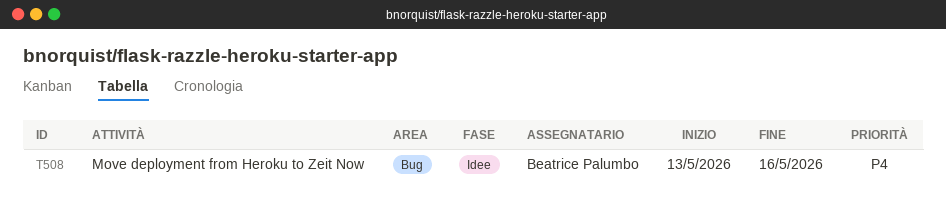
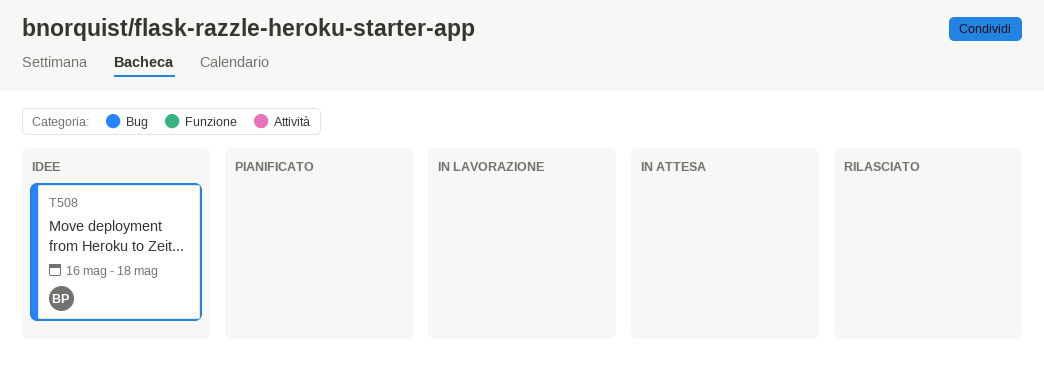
T508, start: May 13 -> May 16
T508, due: May 16 -> May 18

